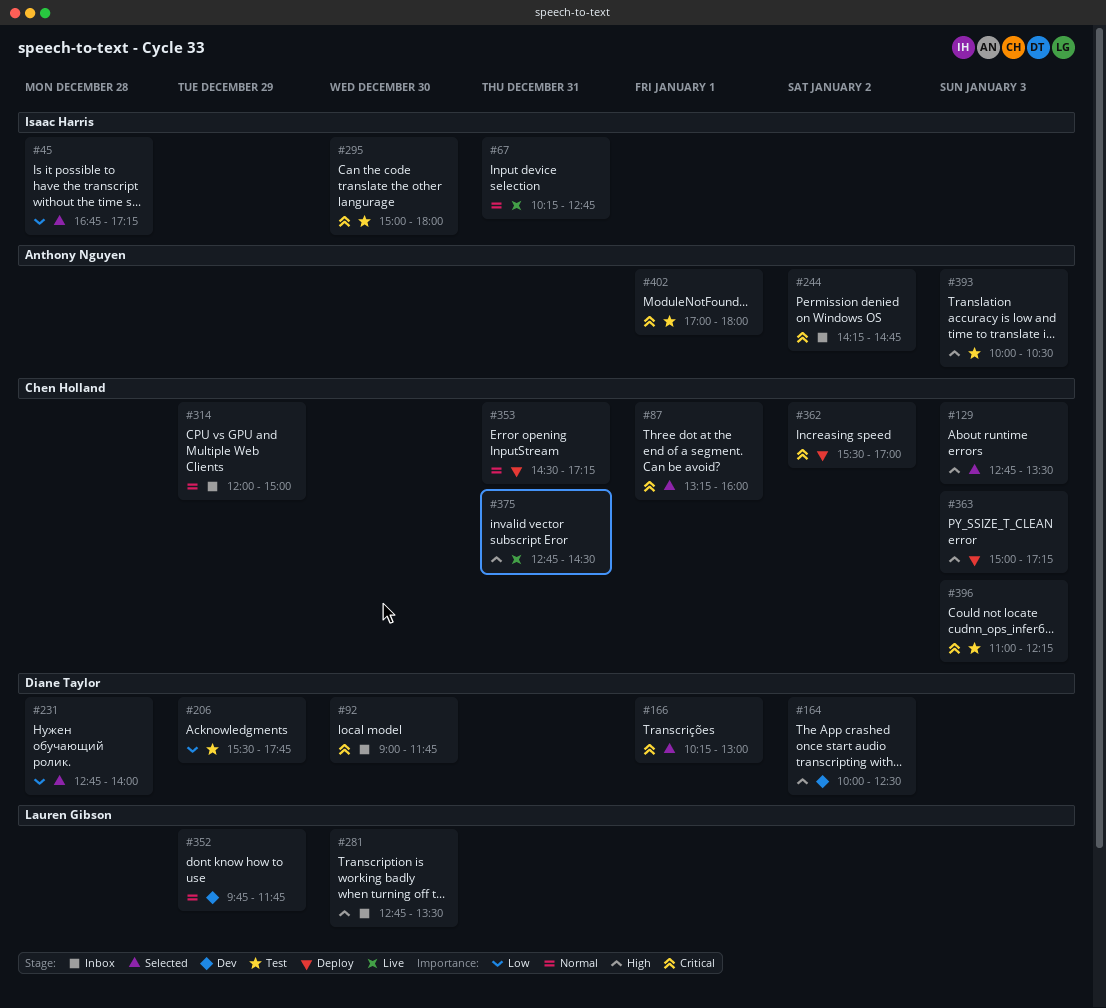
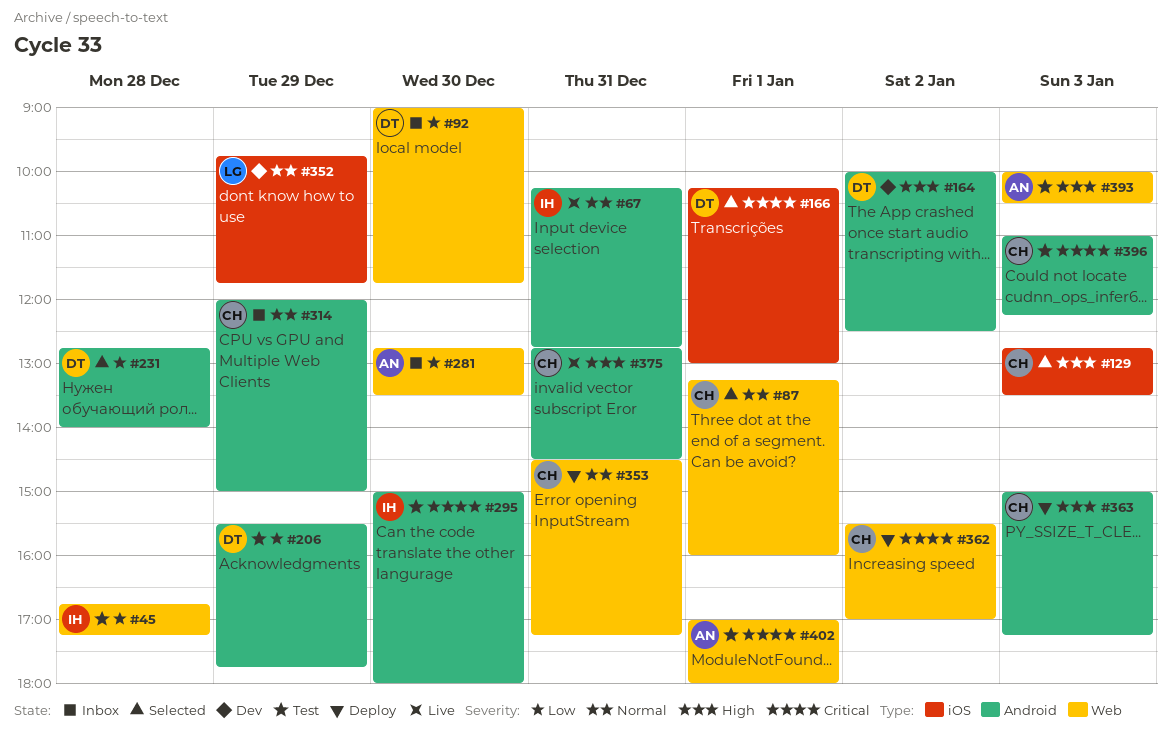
#45, status: Selected -> Test
#87, priority: Critical -> Normal
#92, priority: Critical -> Low
#244: present -> none
#281, owner: Lauren Gibson -> Anthony Nguyen
#281, priority: High -> Low

